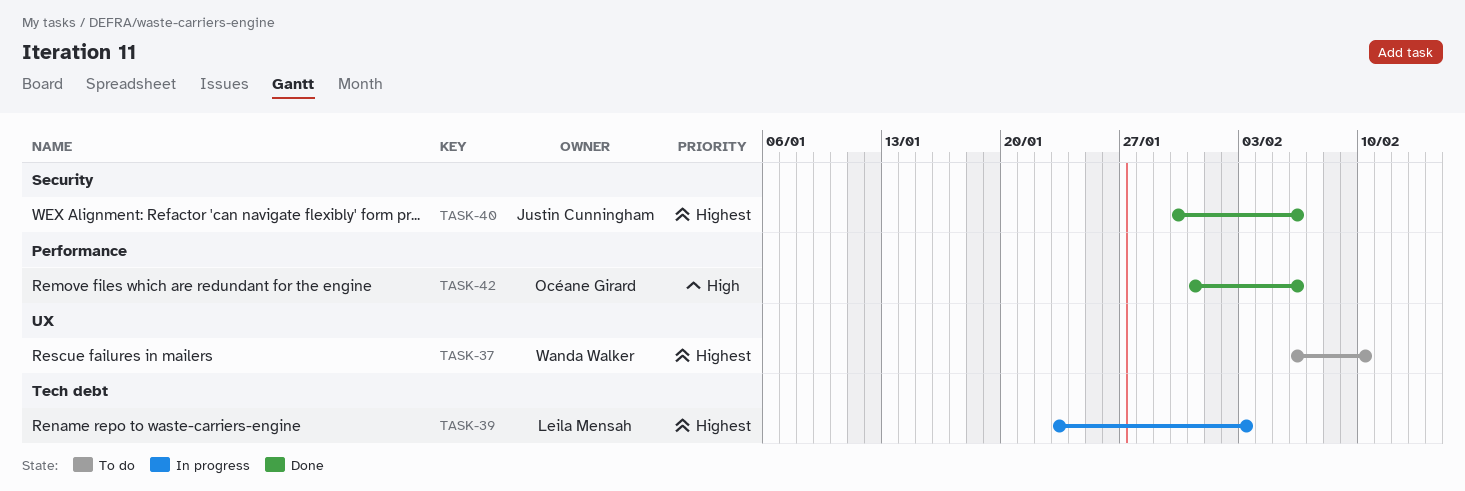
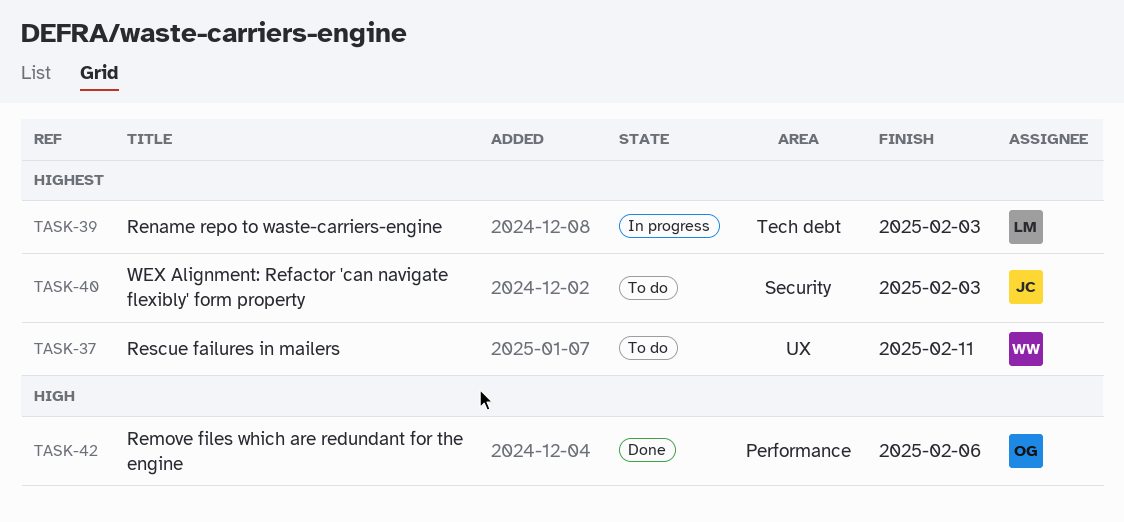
TASK-37, due: Feb 10 -> Feb 11
TASK-40, status: Done -> To do
TASK-40, due: Feb 6 -> Feb 3

